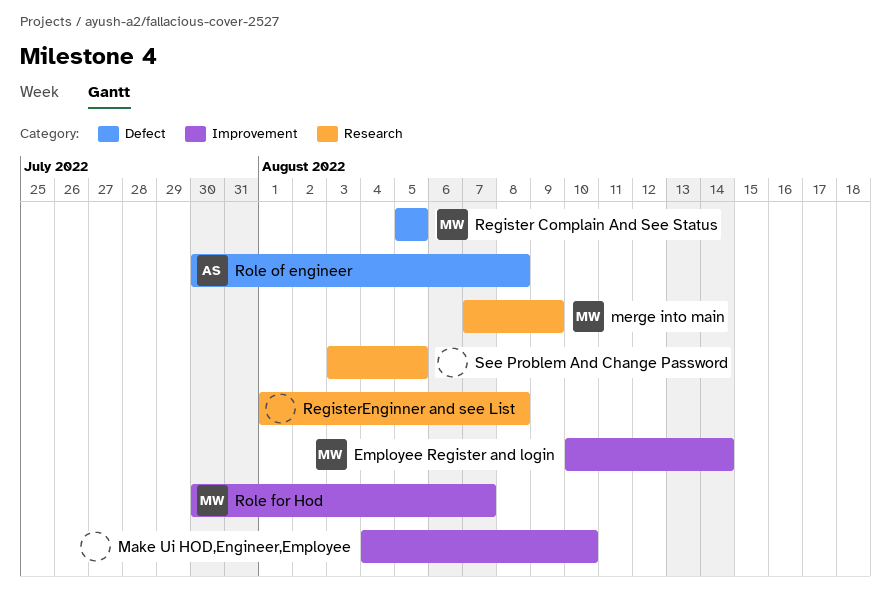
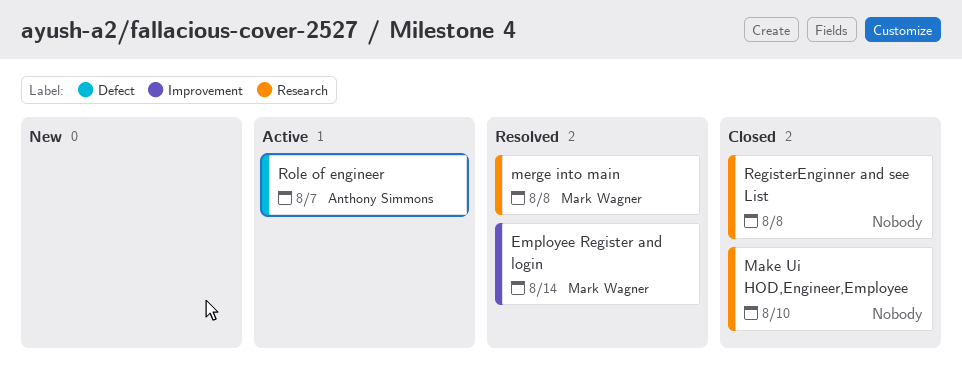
Make Ui HOD,Engineer,Employee, label: Improvement -> Research
merge into main, due: Aug 9 -> Aug 8
Register Complain And See Status: present -> none
Role for Hod: present -> none
Role of engineer, due: Aug 8 -> Aug 7
See Problem And Change Password: present -> none

